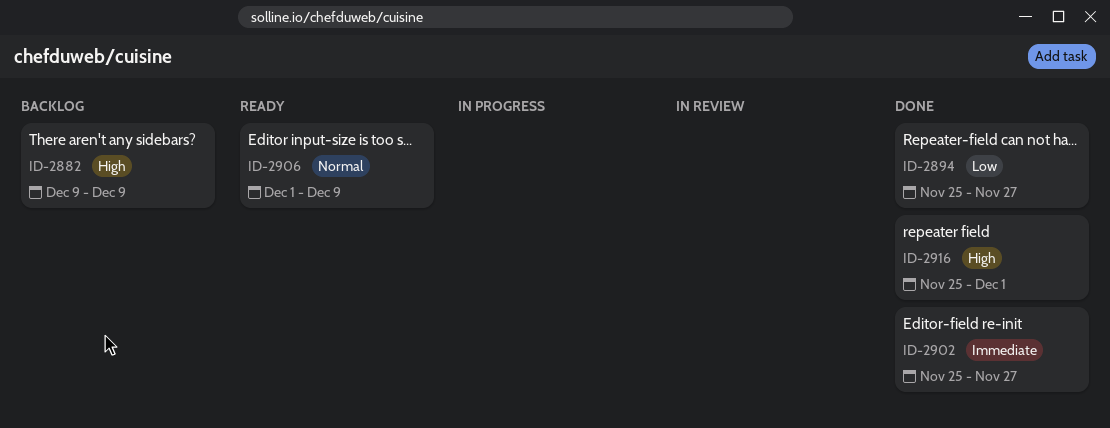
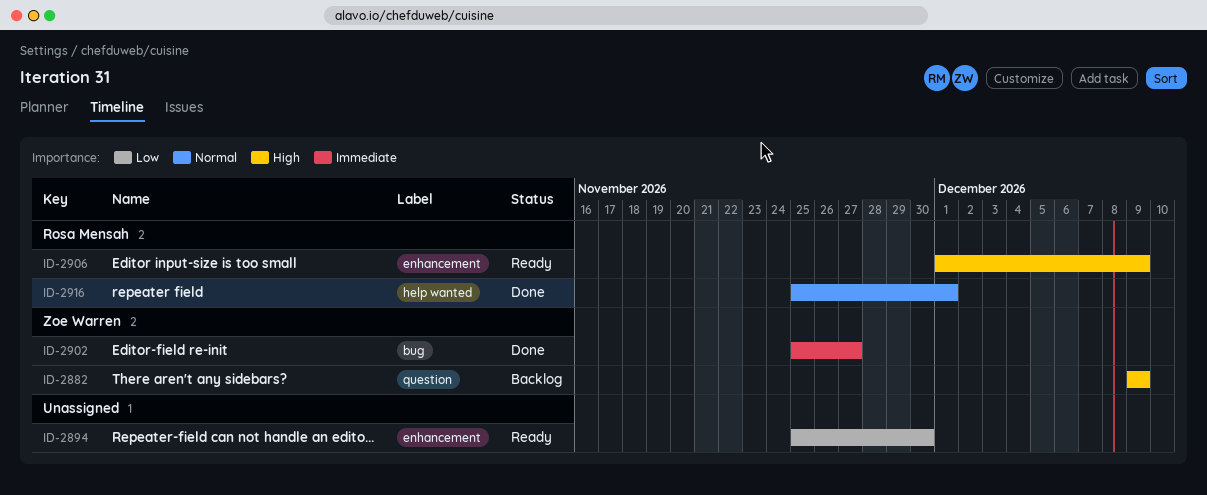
ID-2894, status: Done -> Ready
ID-2894, due: Nov 27 -> Nov 30
ID-2906, priority: Normal -> High
ID-2916, priority: High -> Normal

